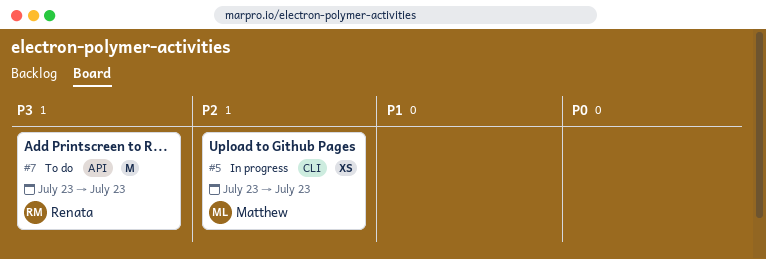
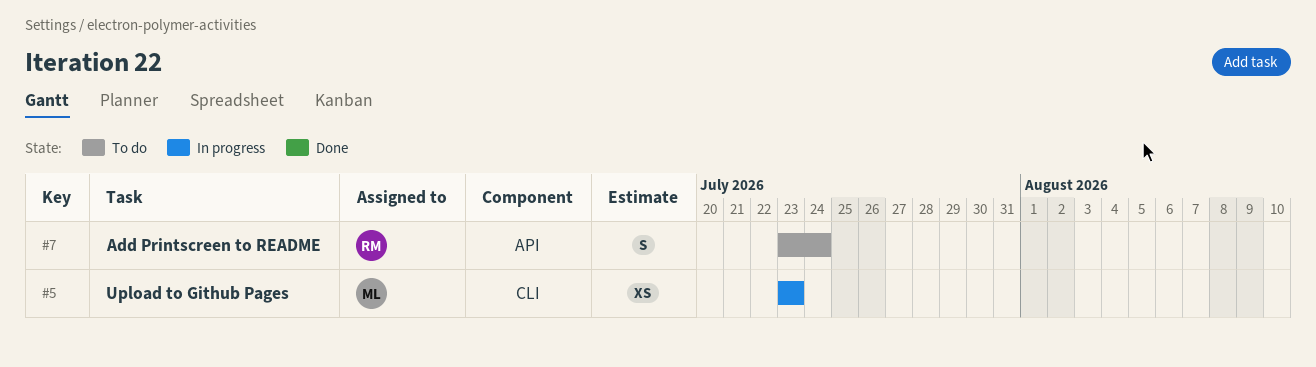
#7, estimate: M -> S
#7, due: Jul 23 -> Jul 24

